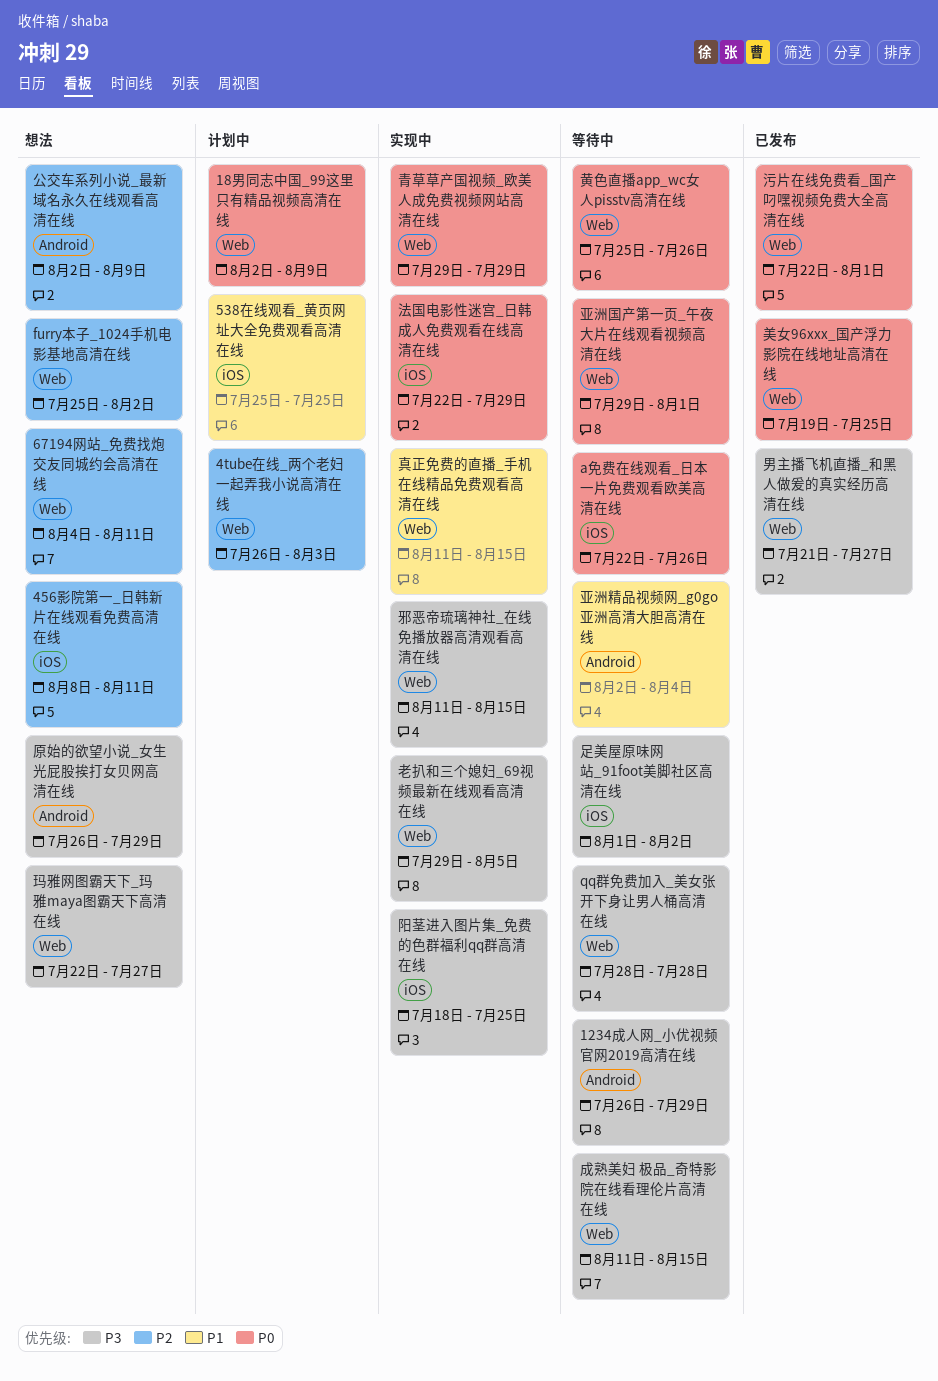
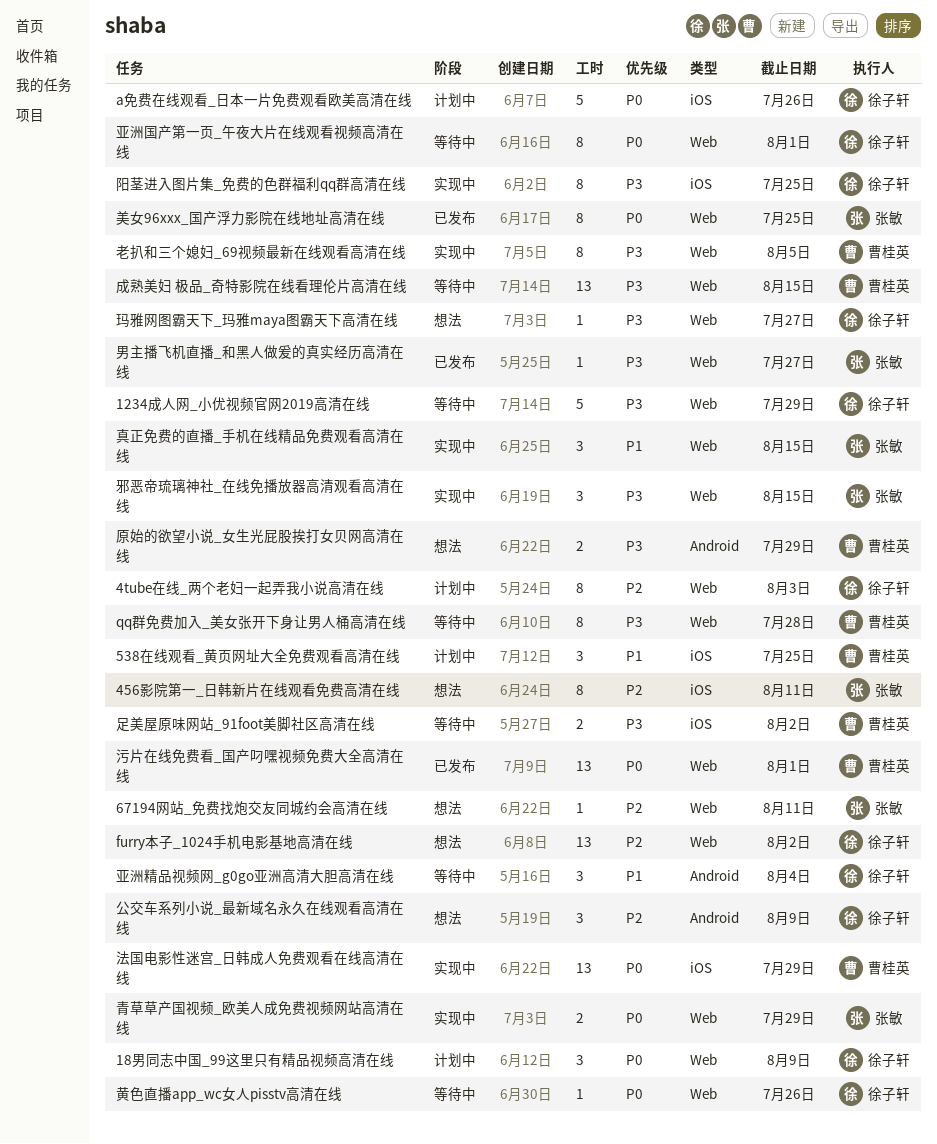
1234成人网_小优视频官网2019高清在线, label: Android -> Web
a免费在线观看_日本一片免费观看欧美高清在线, status: 等待中 -> 计划中

